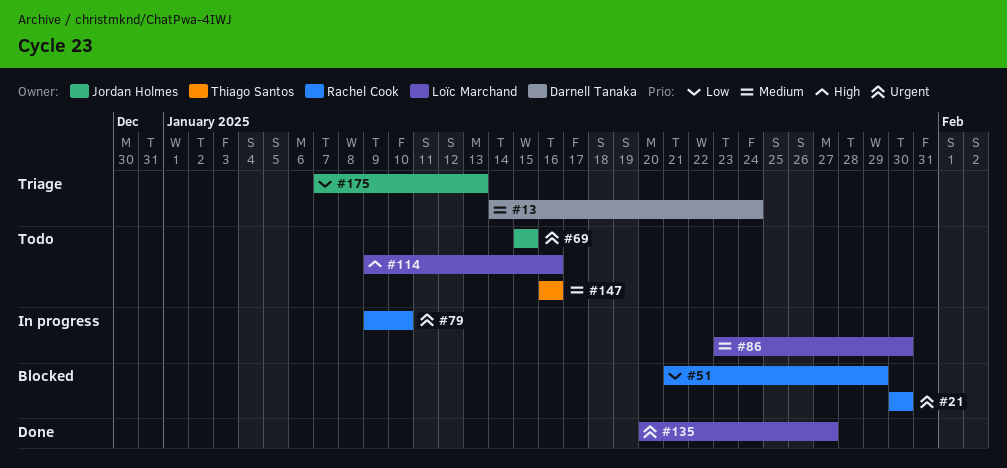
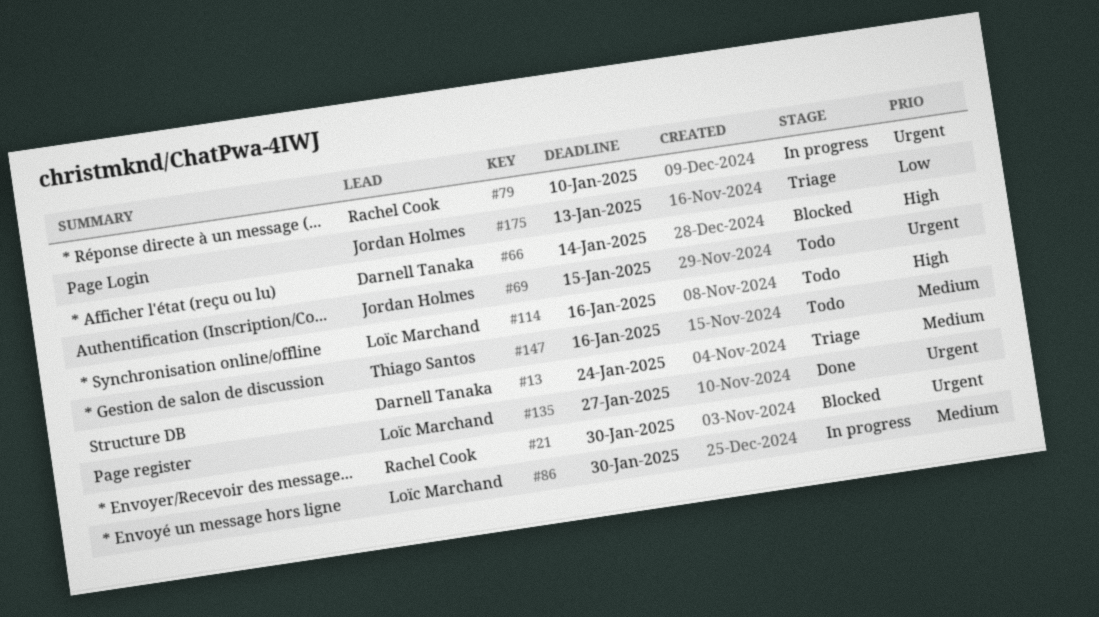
#51: present -> none
#66: none -> present

